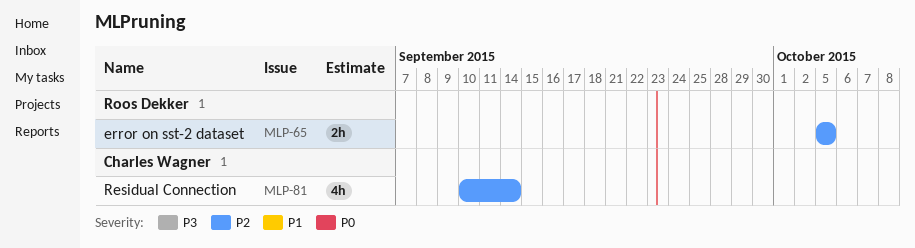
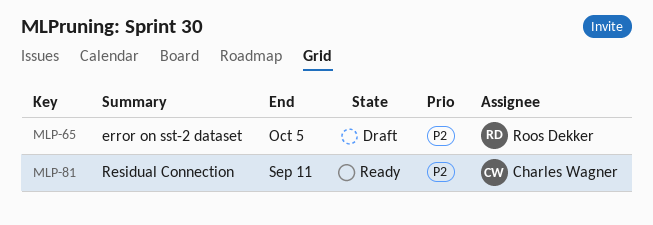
MLP-81, due: Sep 14 -> Sep 11

